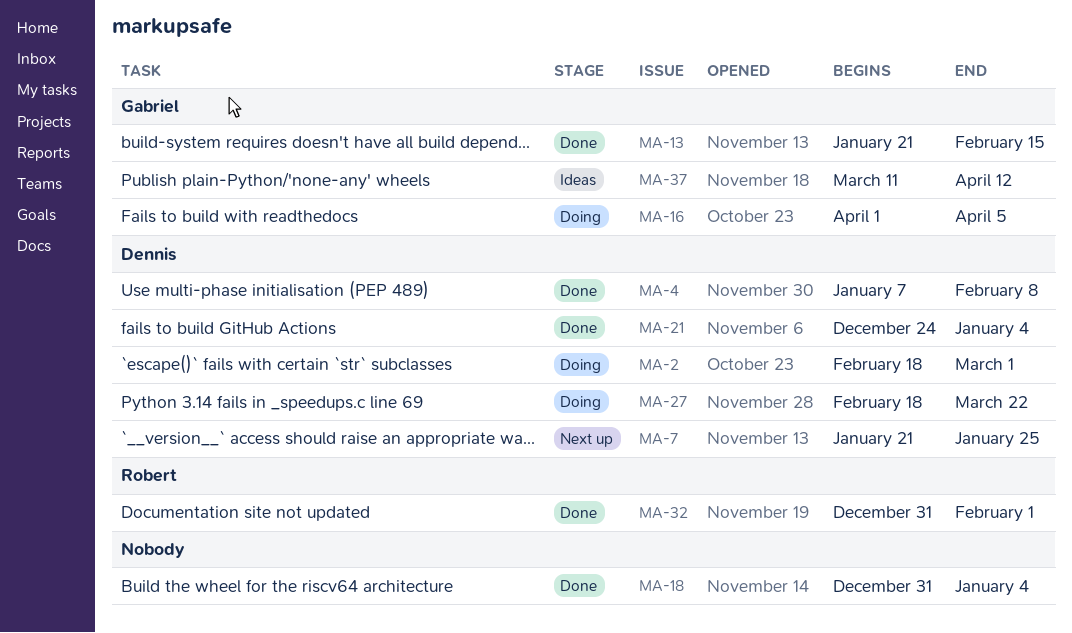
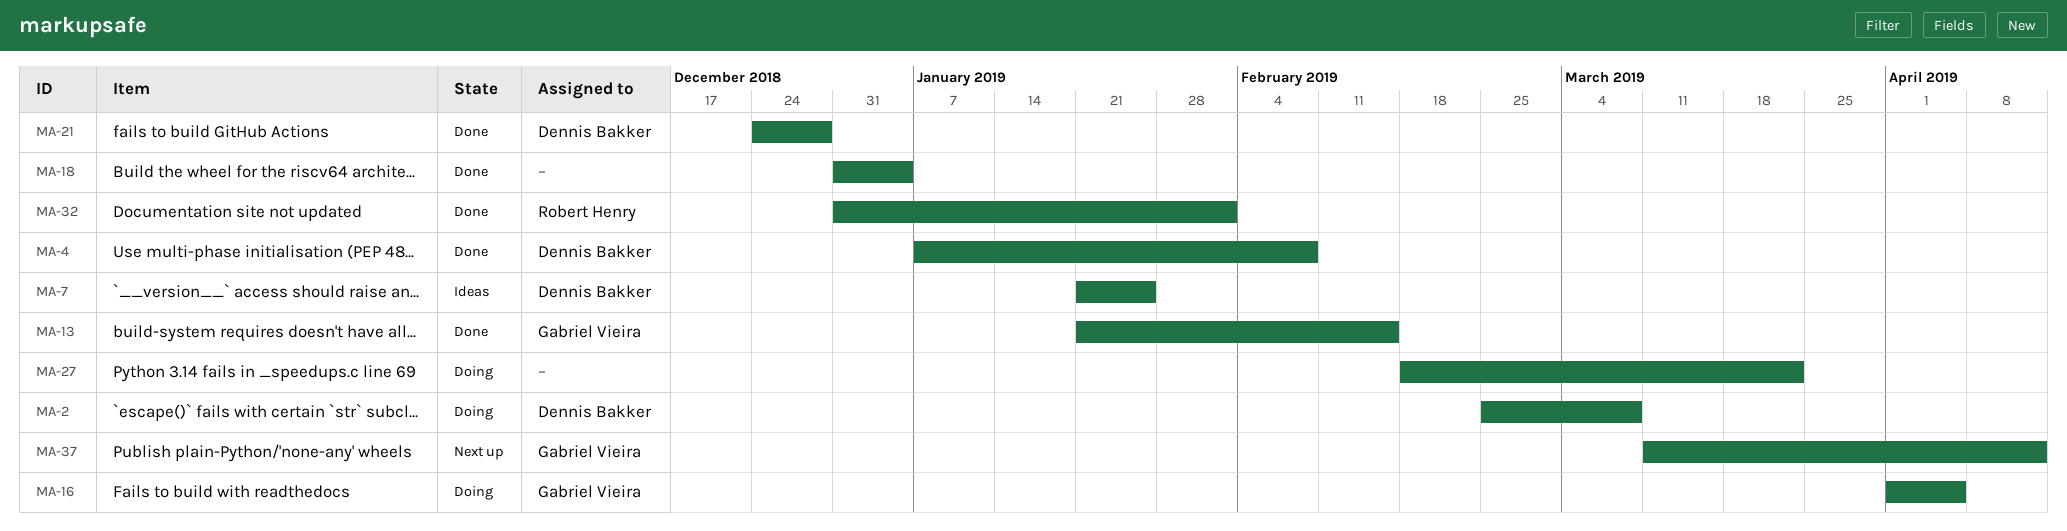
MA-2, start: Feb 18 -> Feb 25
MA-2, due: Mar 1 -> Mar 8
MA-7, status: Next up -> Ideas
MA-21, due: Jan 4 -> Dec 28
MA-27, owner: Dennis Bakker -> none
MA-37, status: Ideas -> Next up

